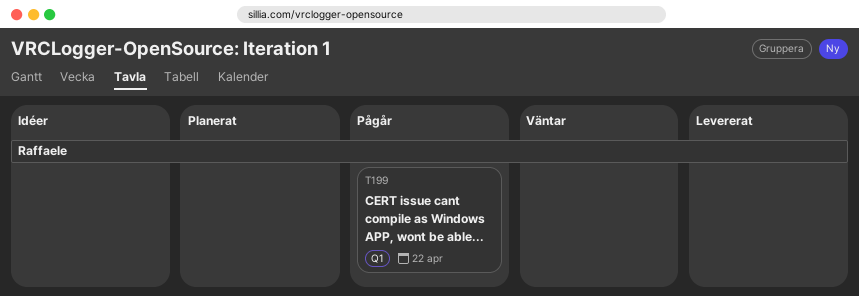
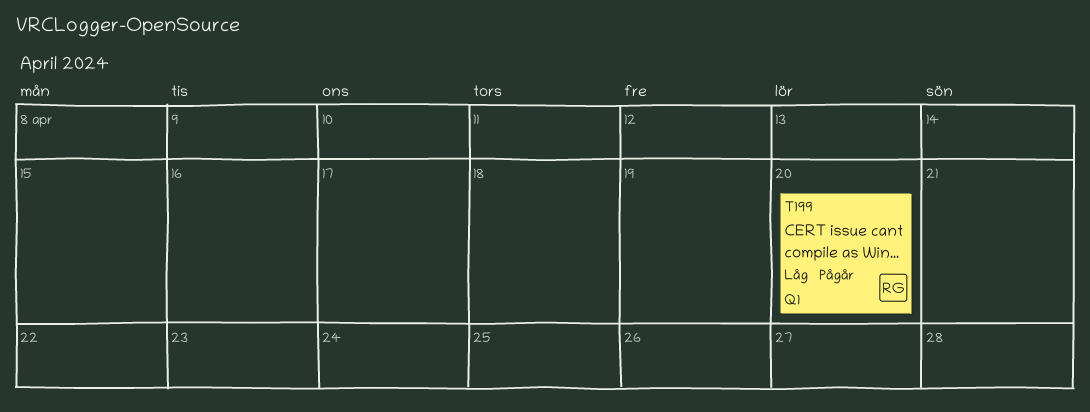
T199, due: Apr 22 -> Apr 20

